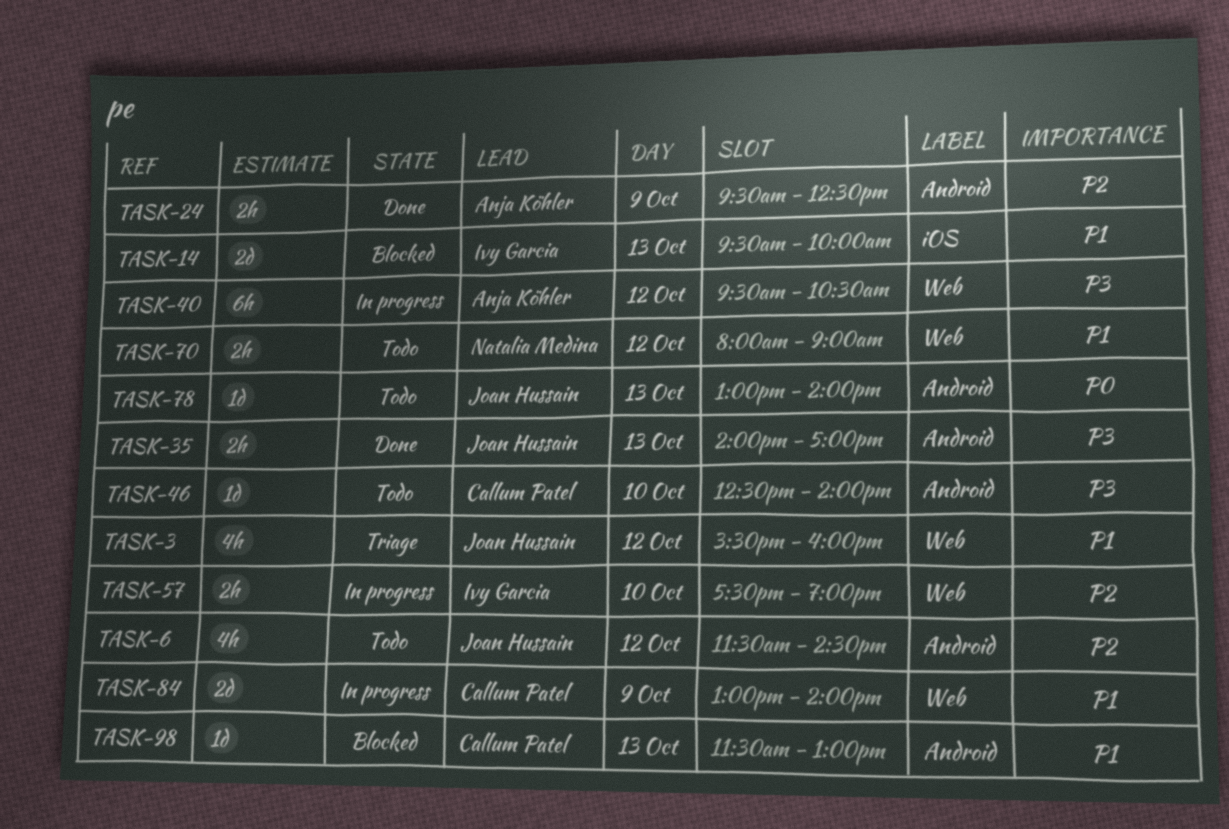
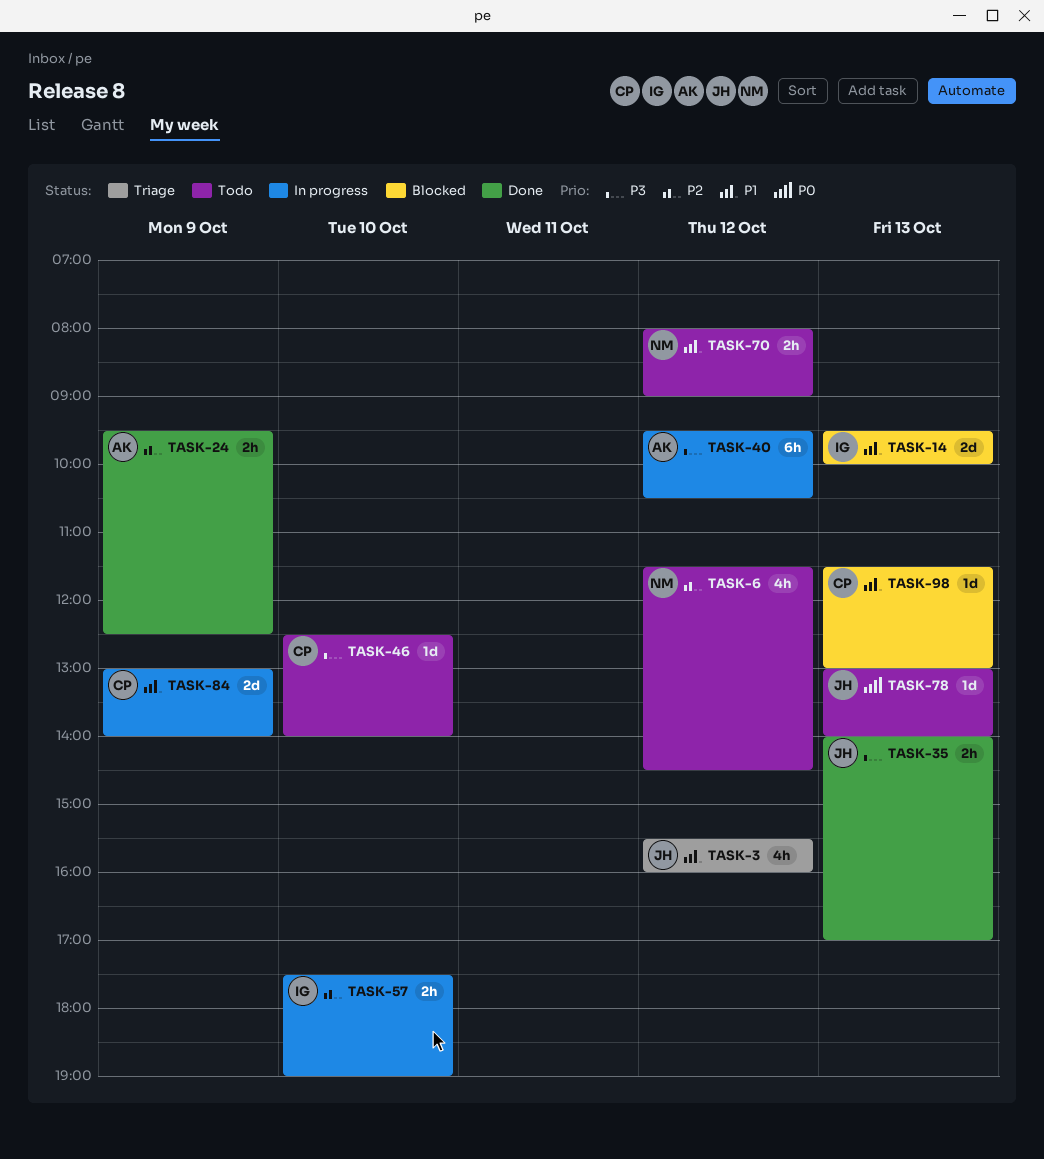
TASK-6, owner: Joan Hussain -> Natalia Medina

